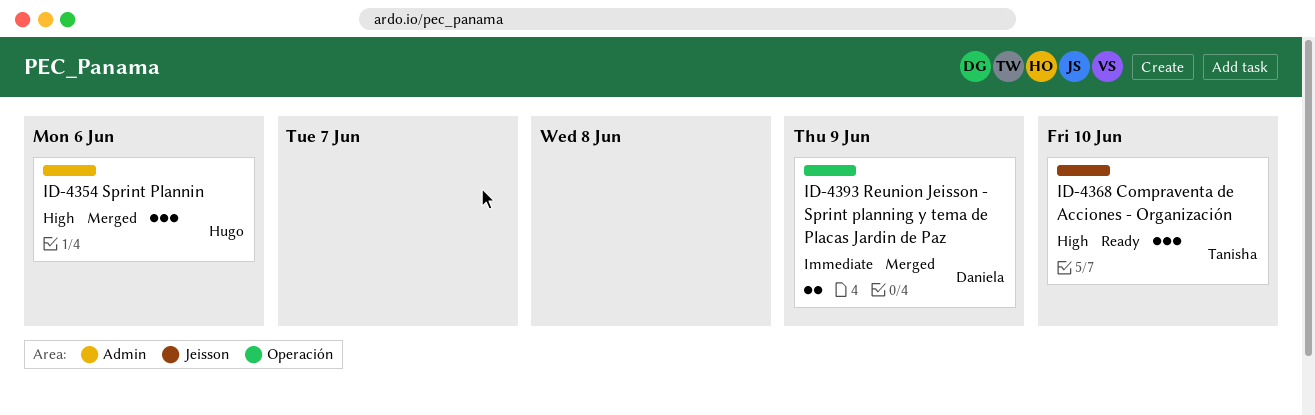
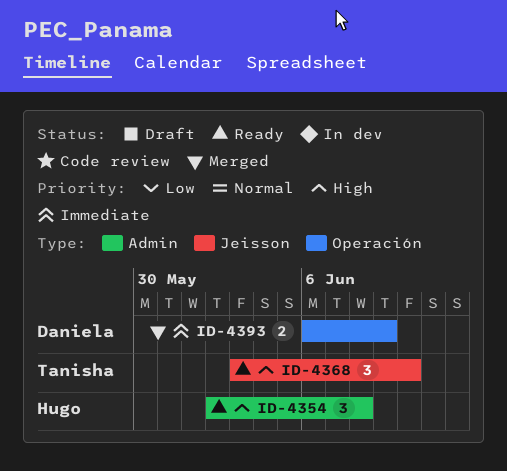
ID-4354, status: Merged -> Ready
ID-4354, due: Jun 6 -> Jun 8

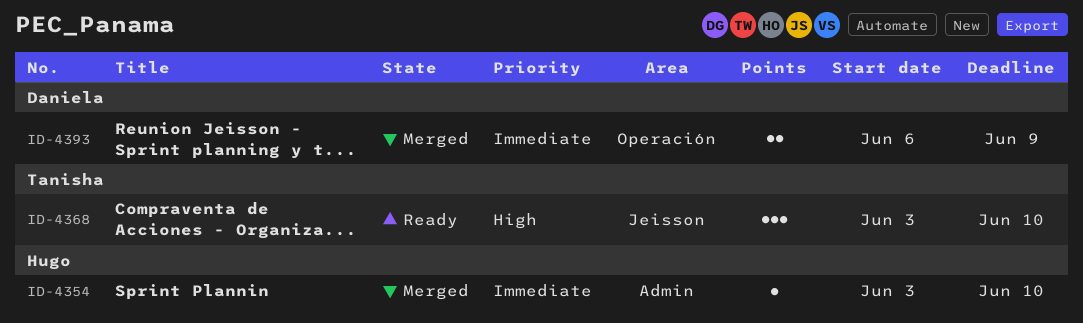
ID-4354, status: Ready -> Merged
ID-4354, priority: High -> Immediate
ID-4354, estimate: 3 -> 1
ID-4354, start: Jun 2 -> Jun 3
ID-4354, due: Jun 8 -> Jun 10

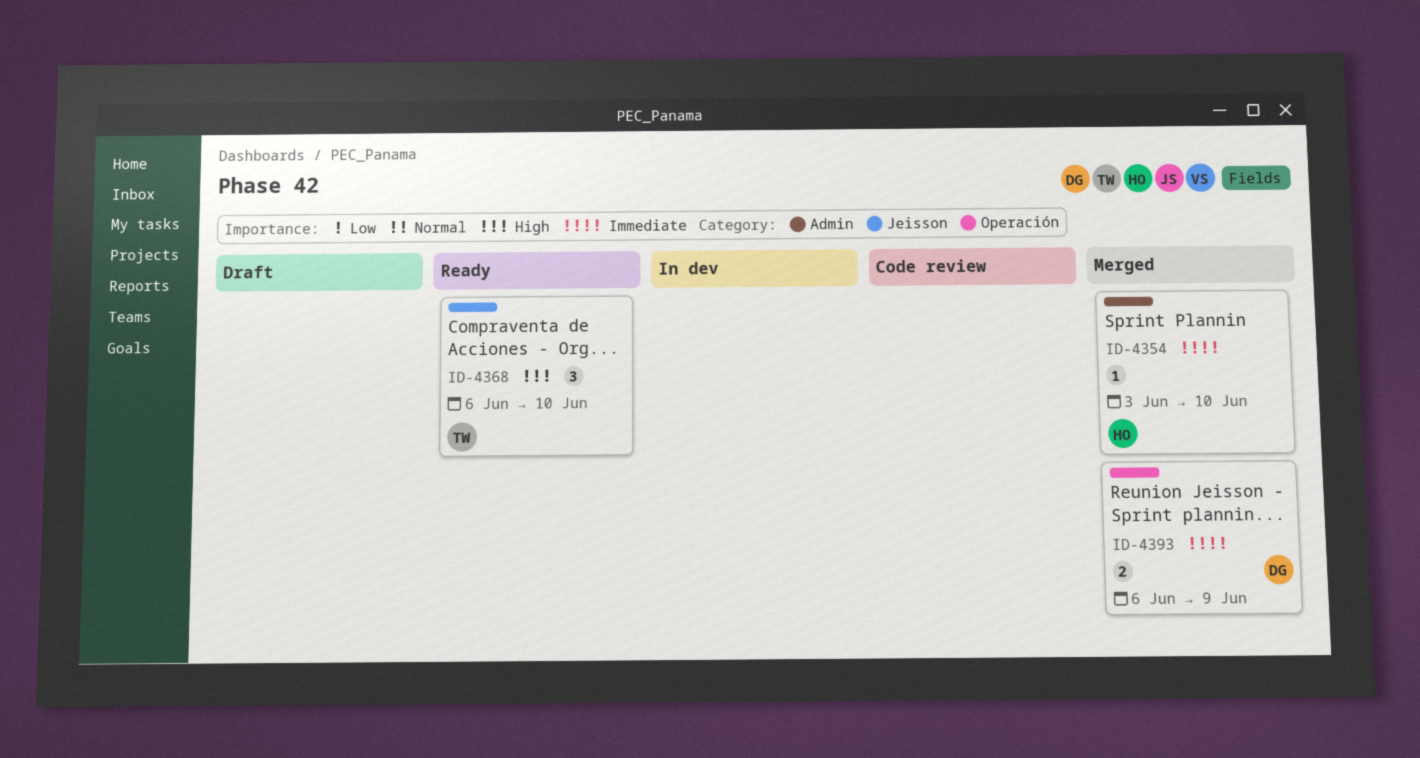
ID-4368, start: Jun 3 -> Jun 6

